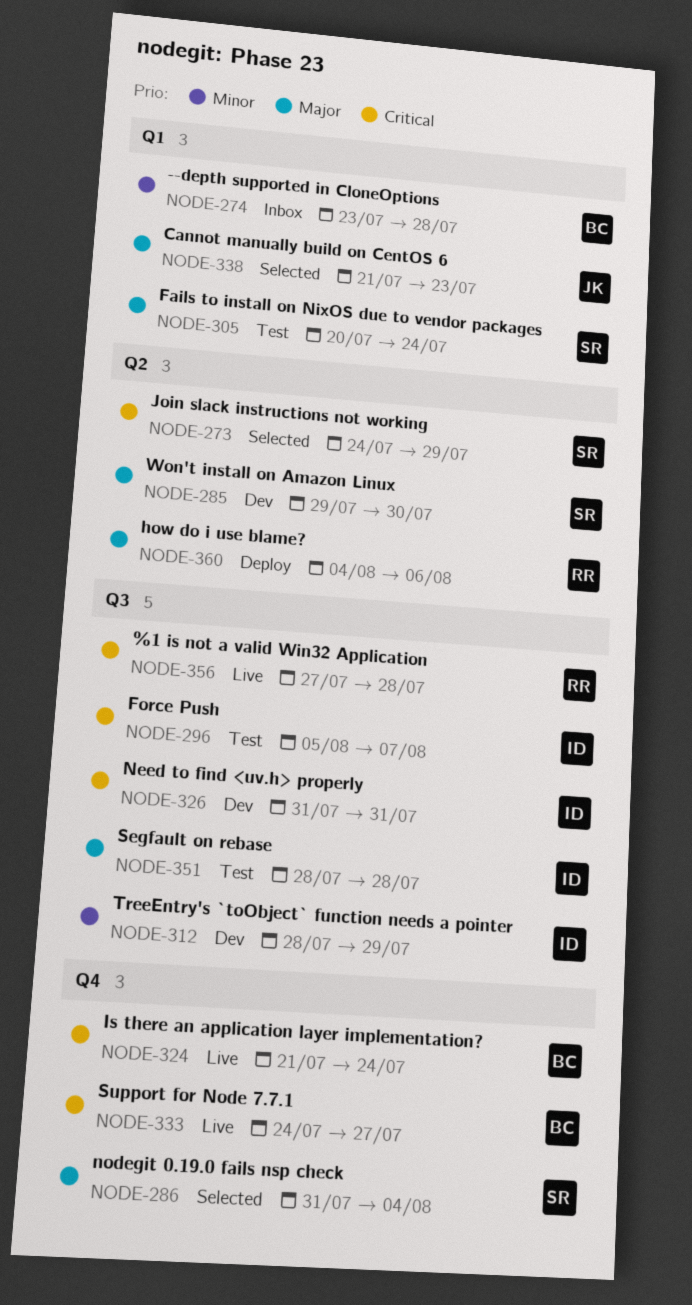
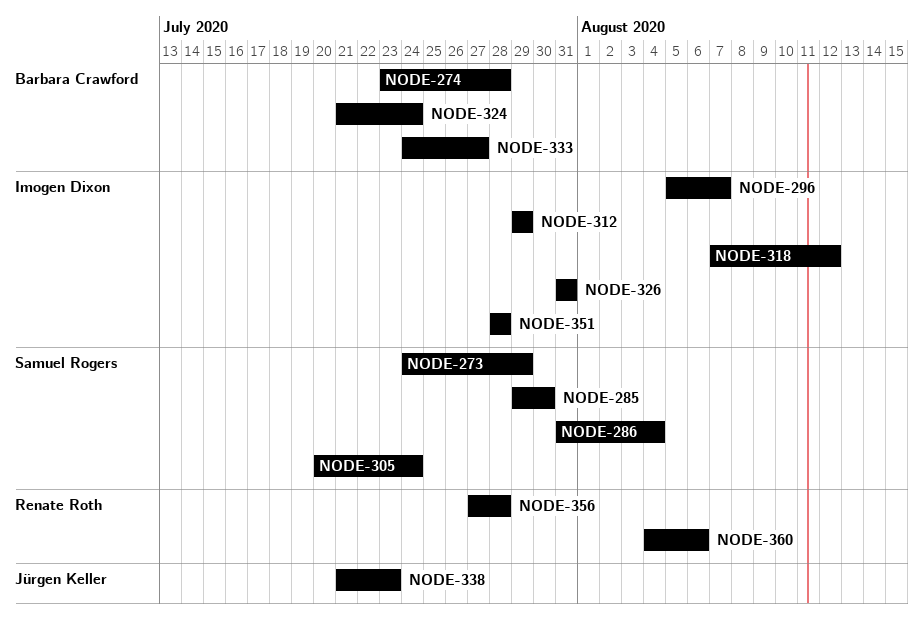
NODE-312, start: Jul 28 -> Jul 29
NODE-318: none -> present

